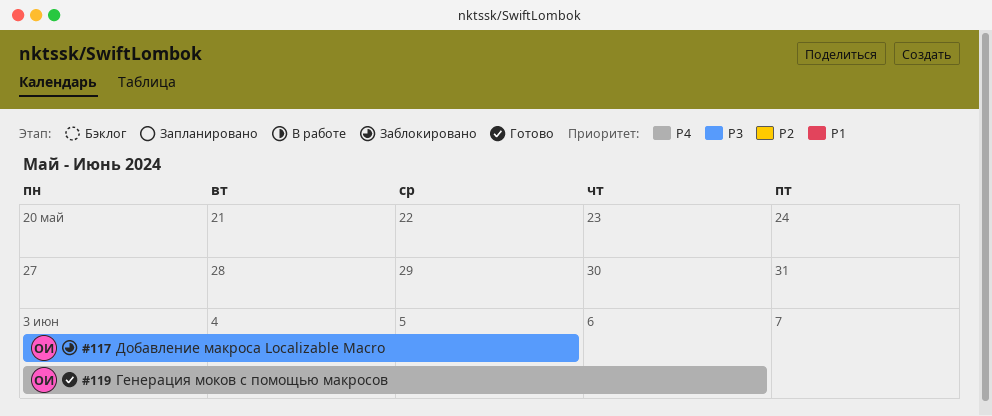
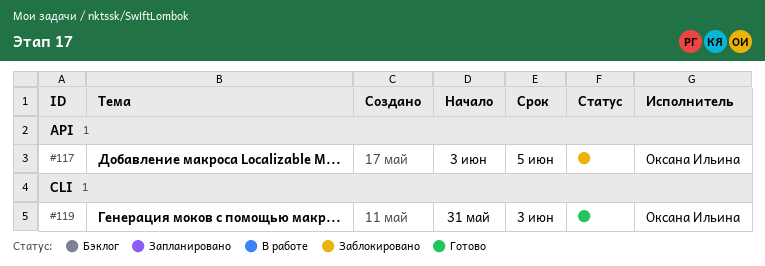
#119, start: Jun 3 -> May 31
#119, due: Jun 6 -> Jun 3

